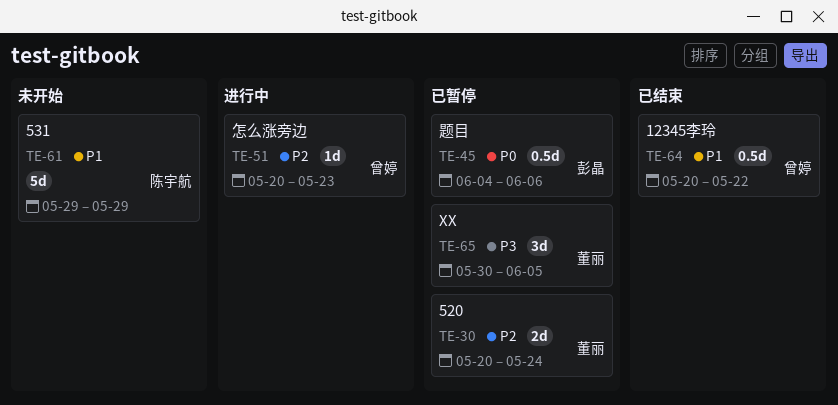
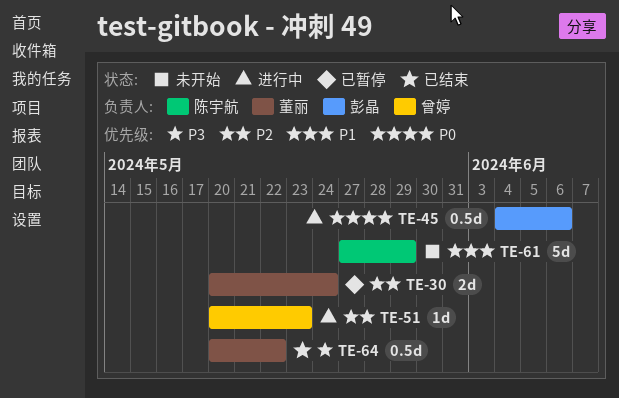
TE-45, status: 已暂停 -> 进行中
TE-61, start: May 29 -> May 27
TE-64, owner: 曾婷 -> 董丽
TE-64, priority: P1 -> P3
TE-65: present -> none

